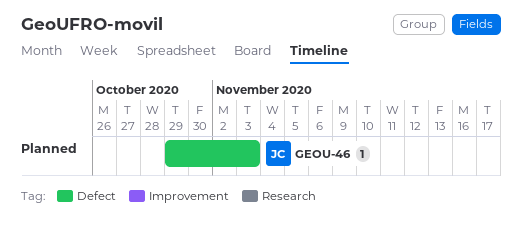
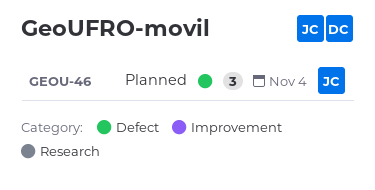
GEOU-46, estimate: 1 -> 3
GEOU-46, due: Nov 3 -> Nov 4

